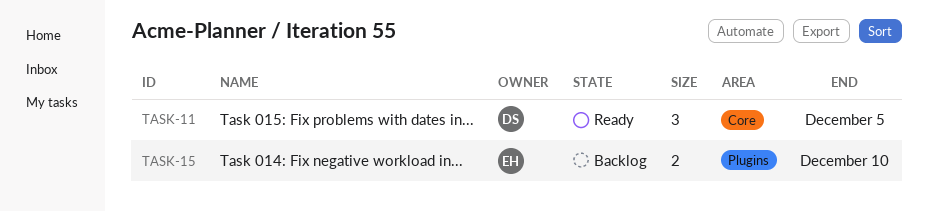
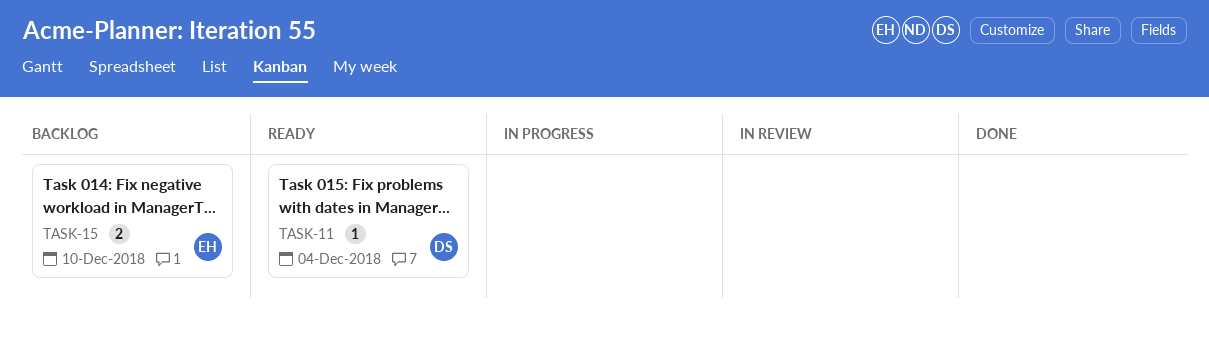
TASK-11, estimate: 3 -> 1
TASK-11, due: Dec 5 -> Dec 4

